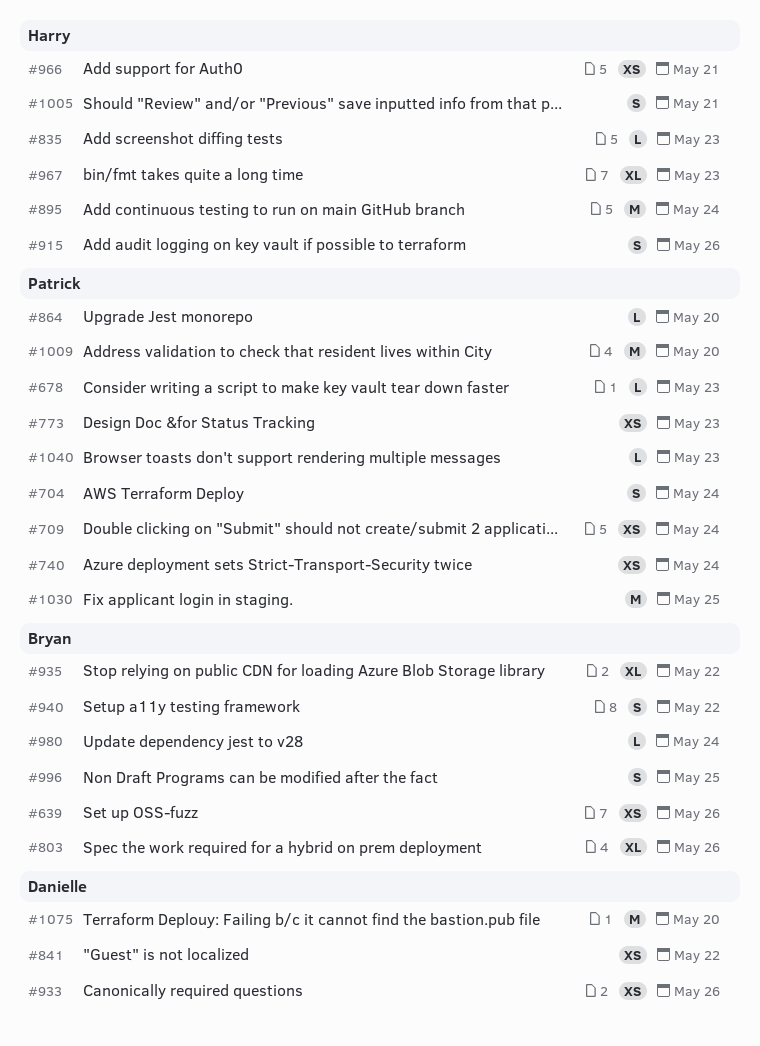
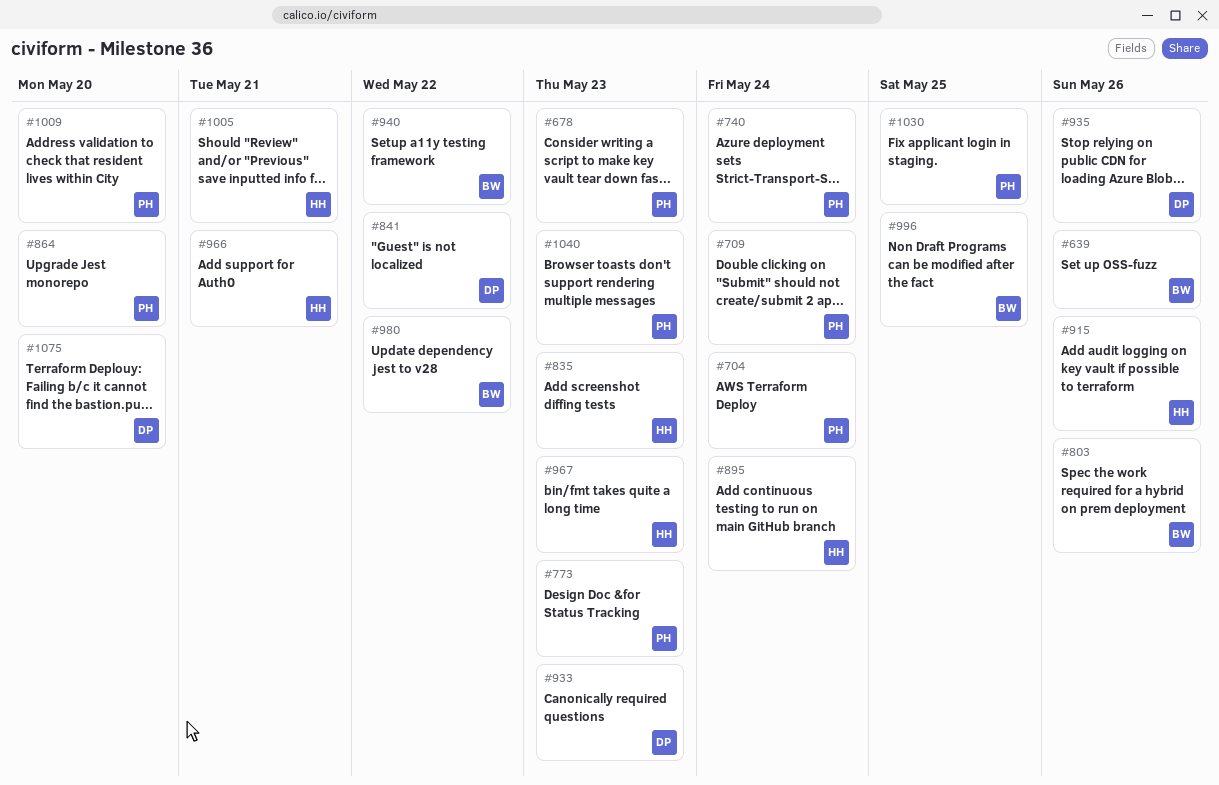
#933, due: May 26 -> May 23
#935, owner: Bryan -> Danielle
#935, due: May 22 -> May 26
#980, due: May 24 -> May 22

